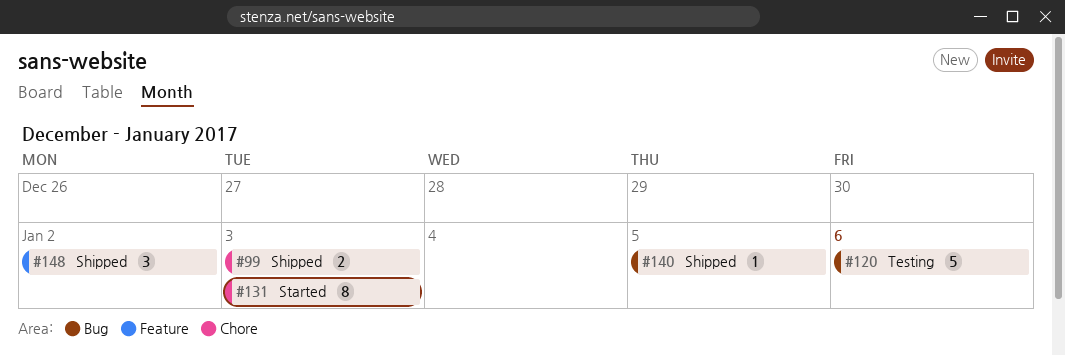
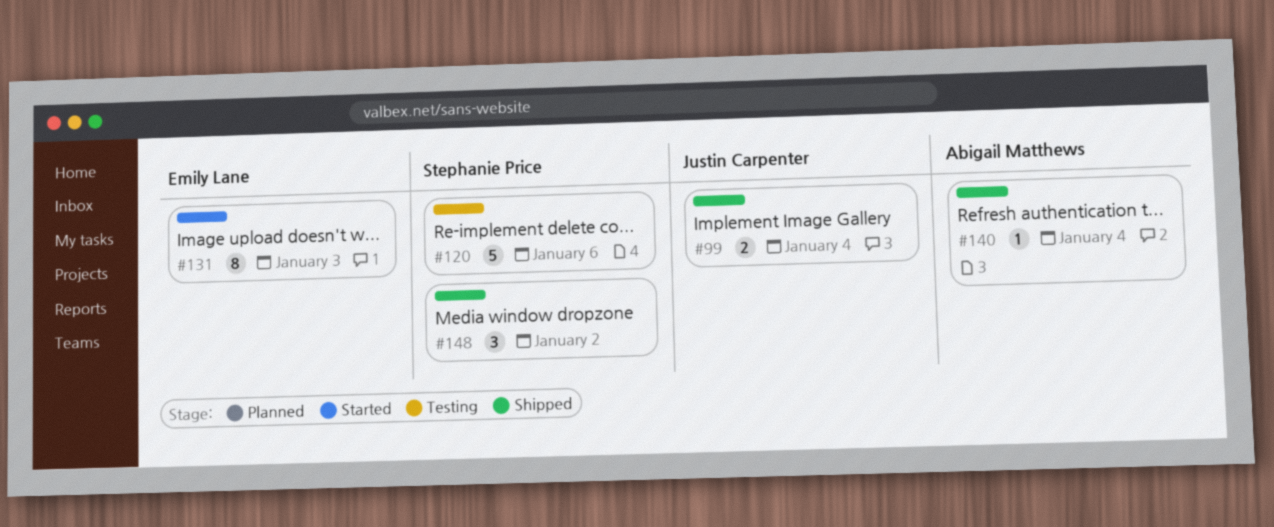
#99, due: Jan 3 -> Jan 4
#140, due: Jan 5 -> Jan 4

